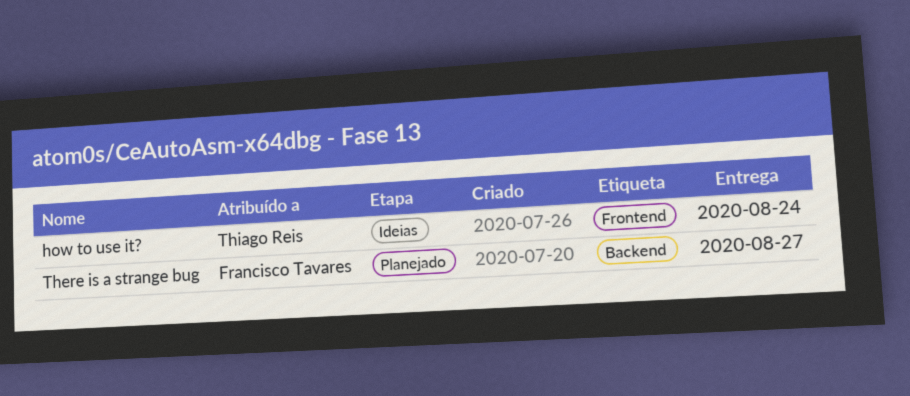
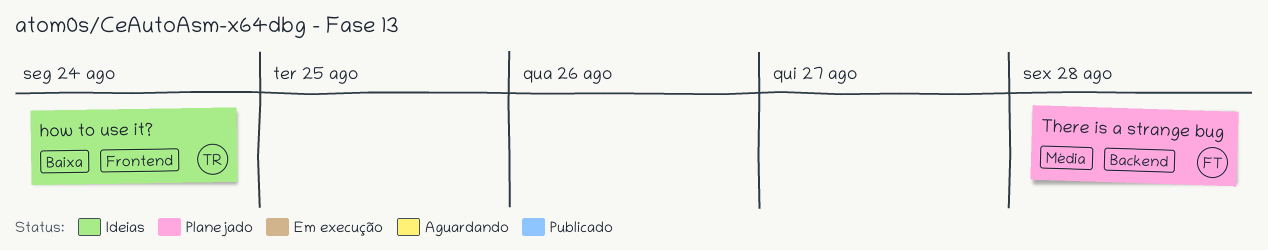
There is a strange bug, due: Aug 27 -> Aug 28

